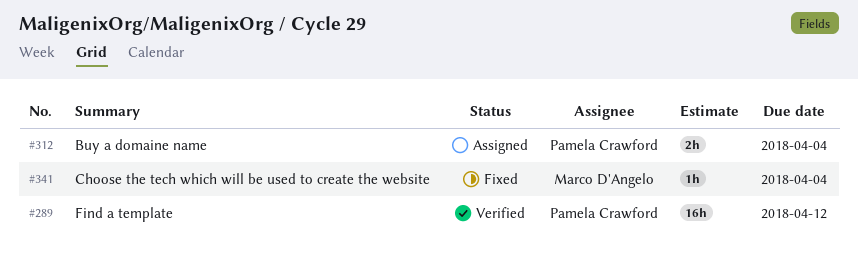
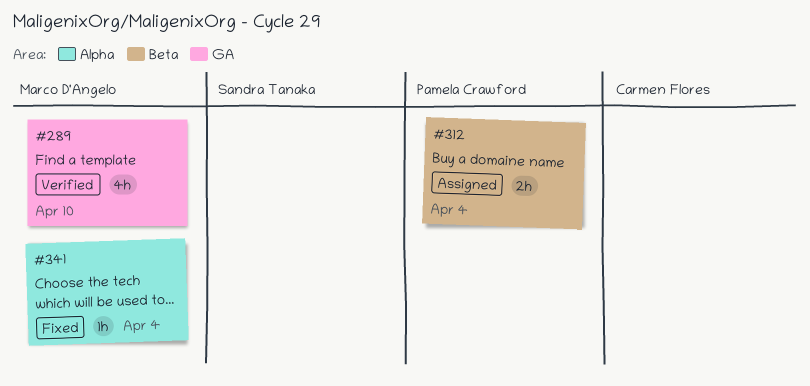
#289, owner: Pamela Crawford -> Marco D'Angelo
#289, estimate: 16h -> 4h
#289, due: Apr 12 -> Apr 10

